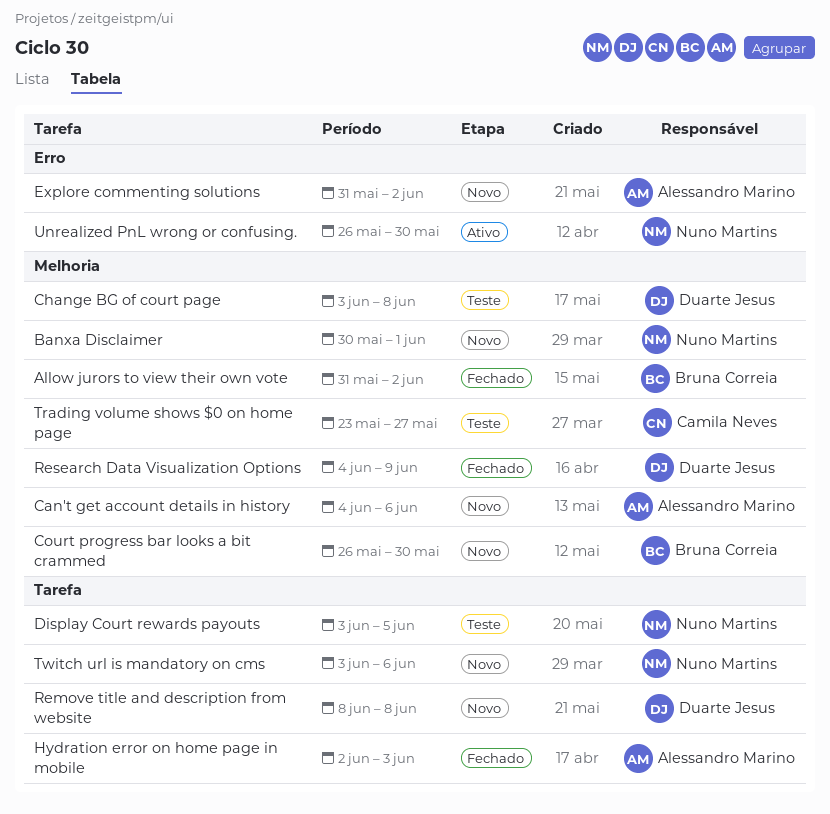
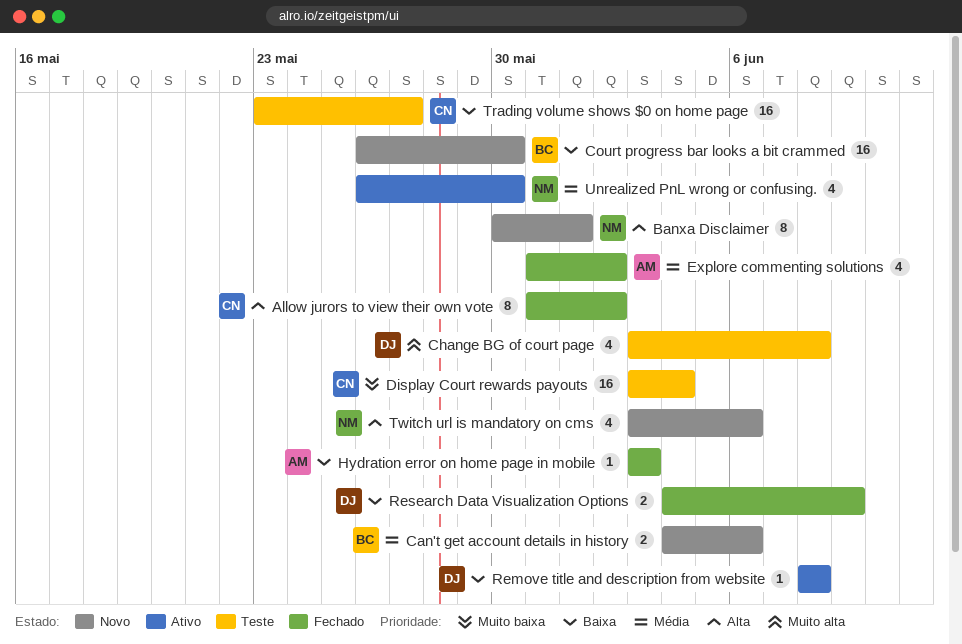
Allow jurors to view their own vote, owner: Bruna Correia -> Camila Neves
Can't get account details in history, owner: Alessandro Marino -> Bruna Correia
Display Court rewards payouts, owner: Nuno Martins -> Camila Neves
Display Court rewards payouts, due: Jun 5 -> Jun 4
Explore commenting solutions, status: Novo -> Fechado
Hydration error on home page in mobile, start: Jun 2 -> Jun 3
Remove title and description from website, status: Novo -> Ativo

